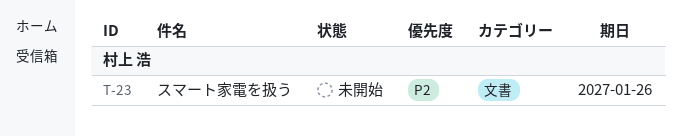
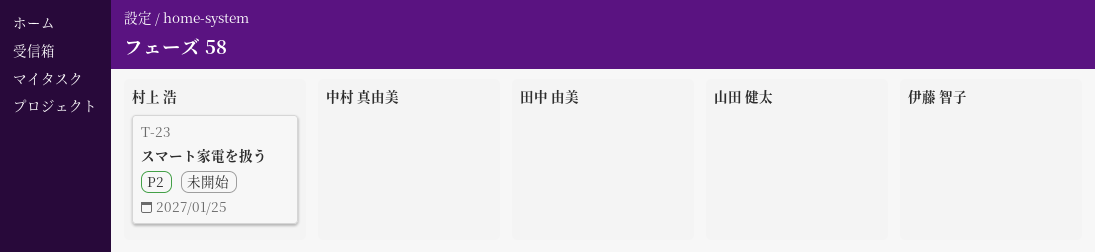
T-23, due: Jan 26 -> Jan 25

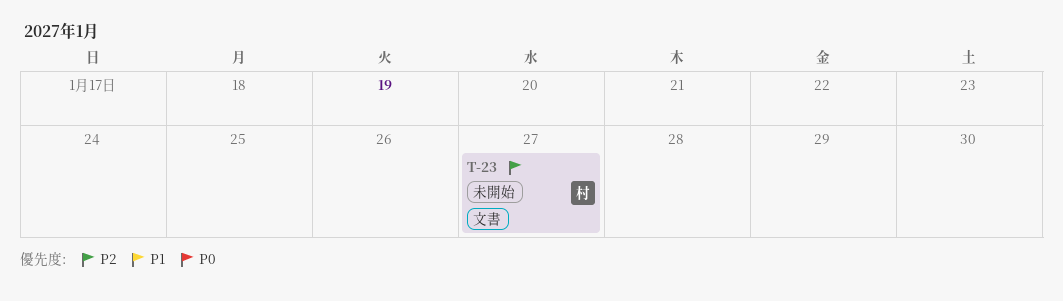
T-23, due: Jan 25 -> Jan 27

